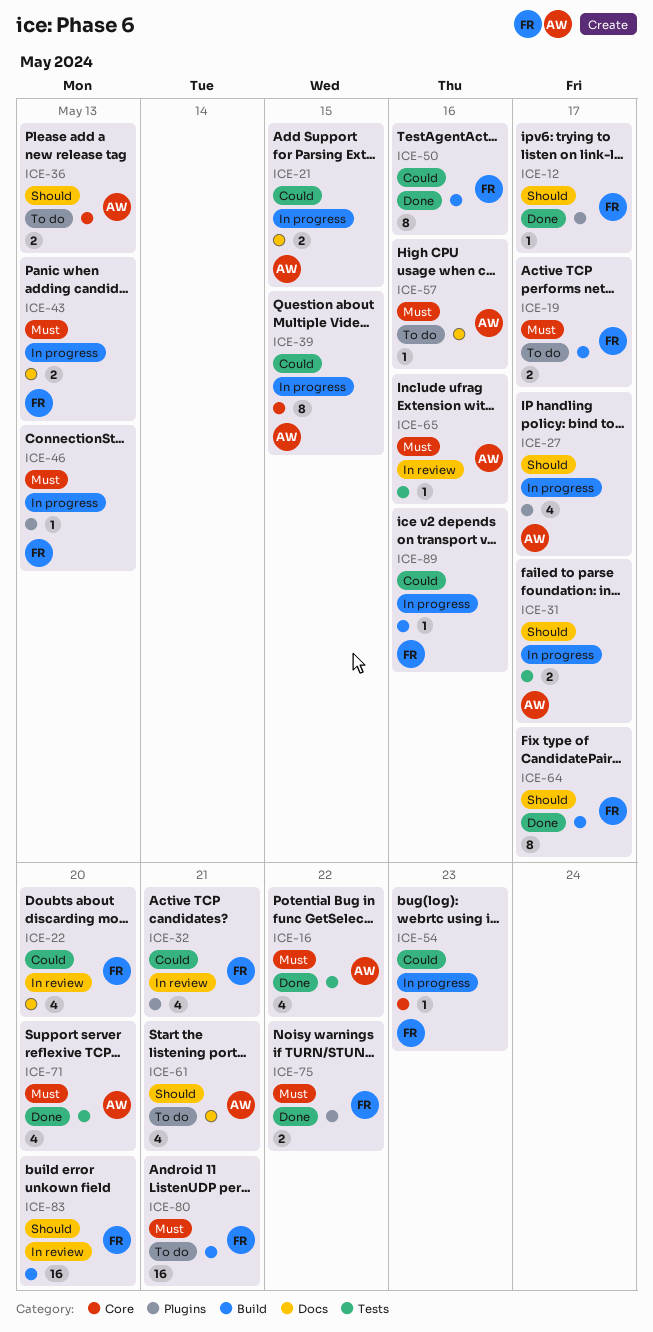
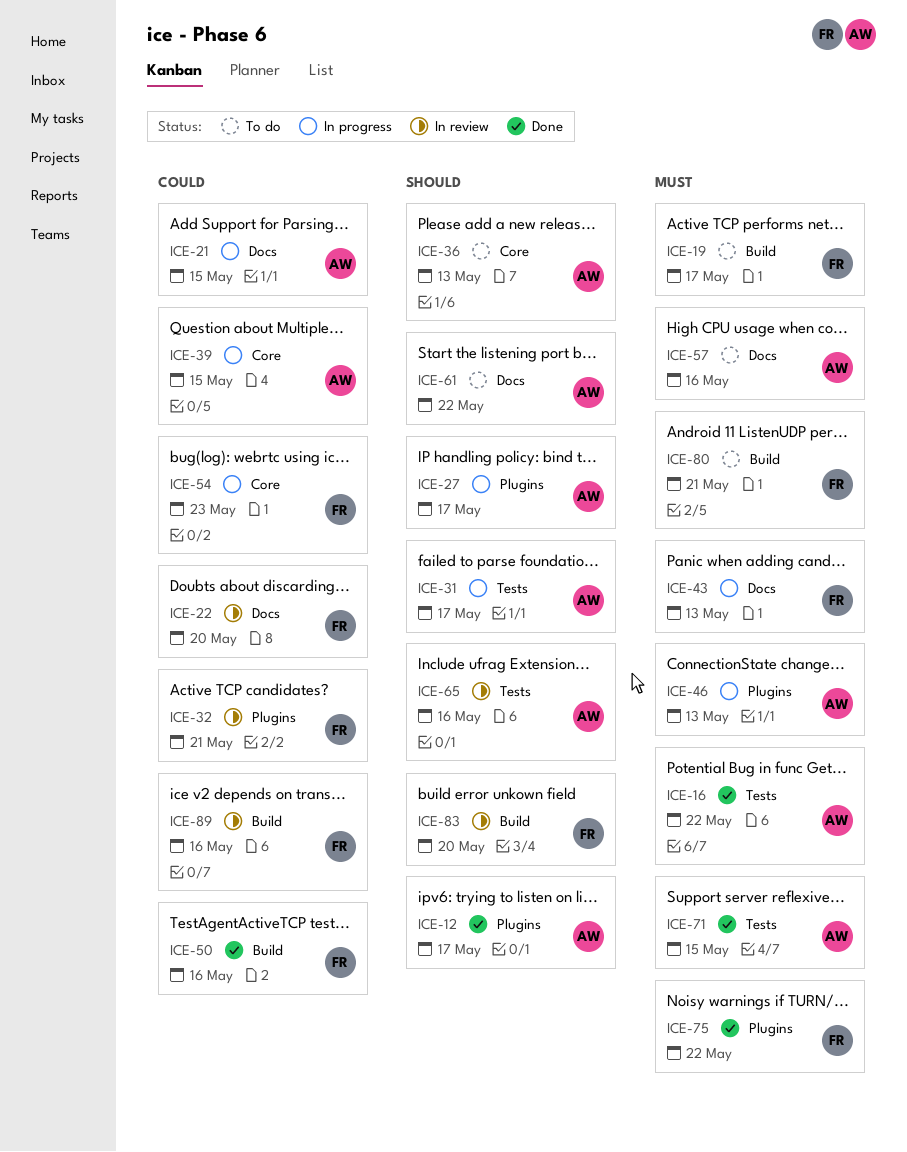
ICE-12, owner: FR -> AW
ICE-46, owner: FR -> AW
ICE-61, due: May 21 -> May 22
ICE-64: present -> none
ICE-65, priority: Must -> Should
ICE-71, due: May 20 -> May 15
ICE-89, status: In progress -> In review

